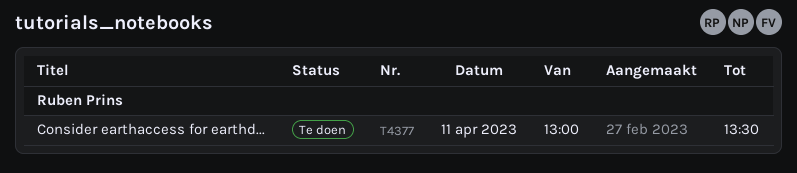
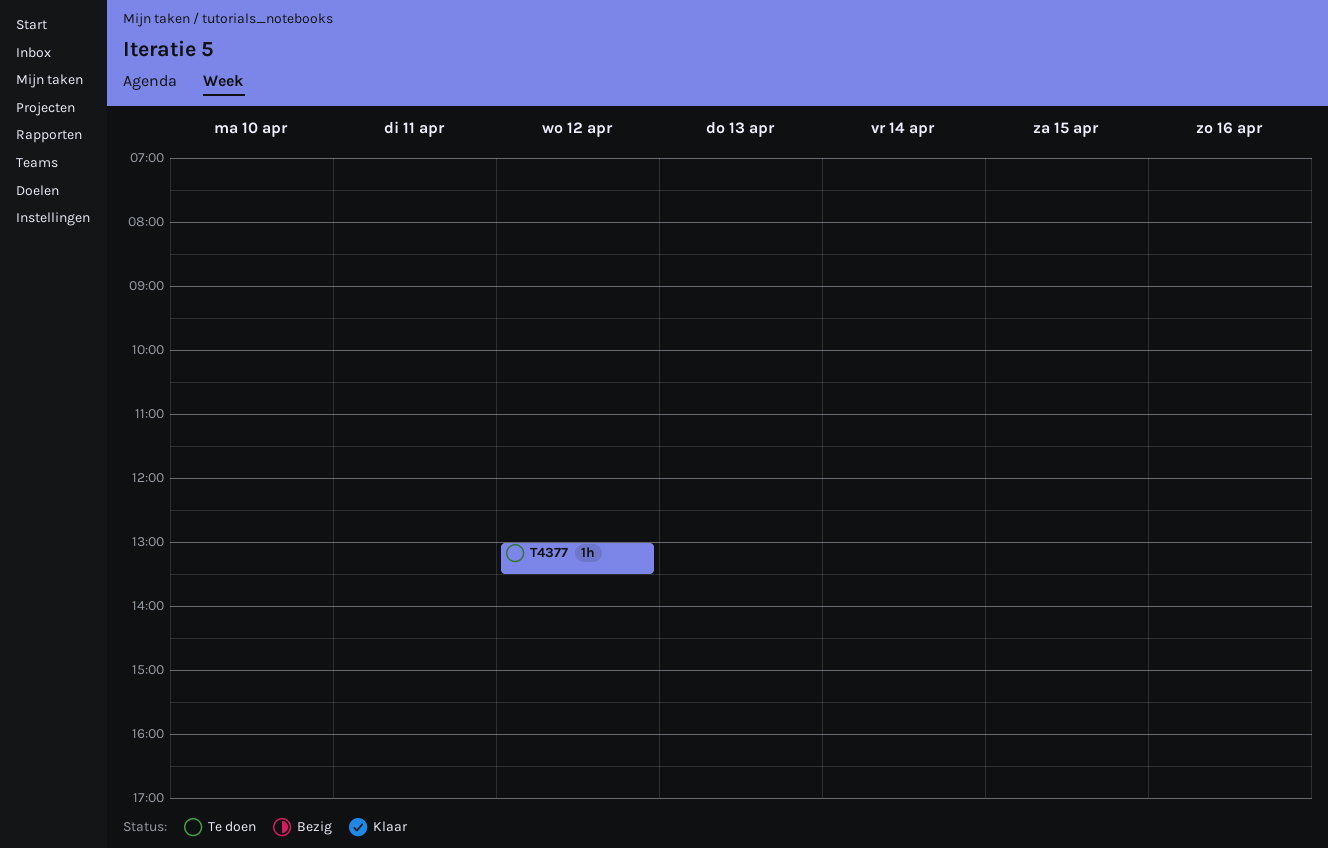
T4377, day: Apr 11 -> Apr 12

